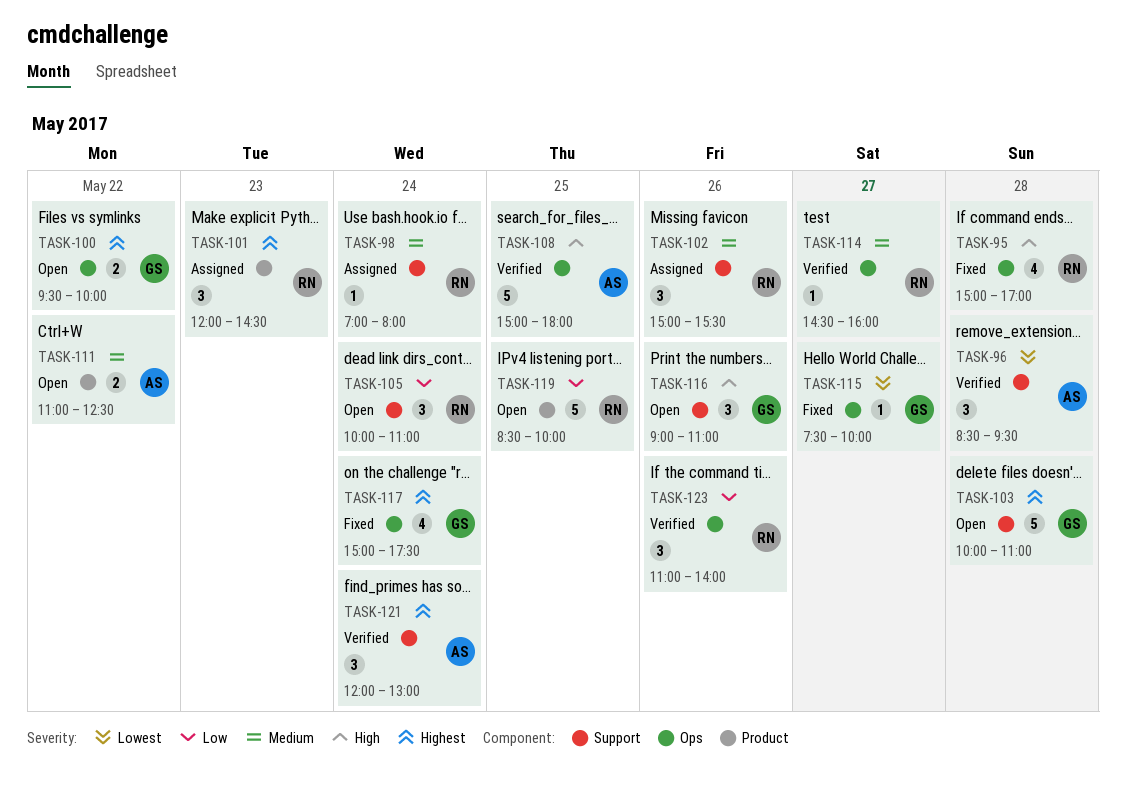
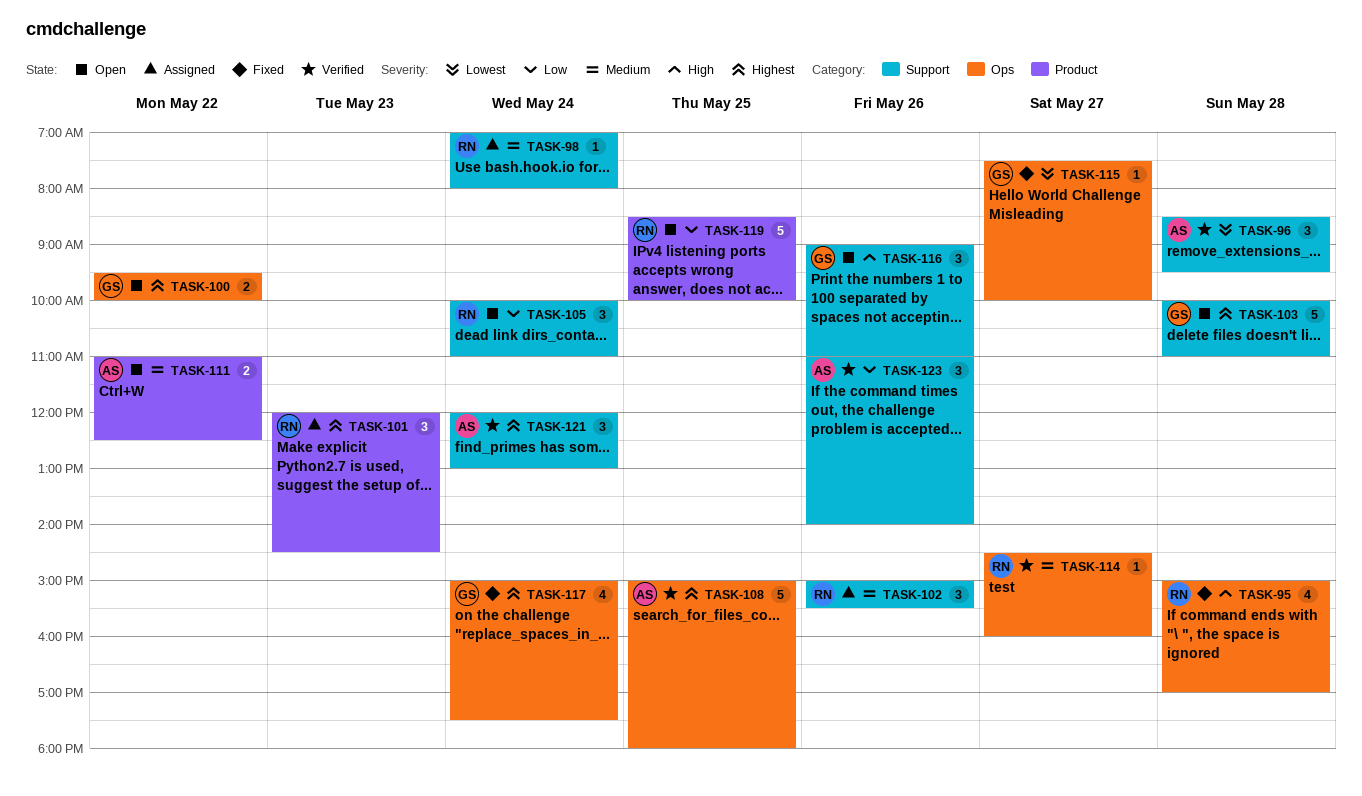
TASK-108, priority: High -> Highest
TASK-123, owner: RN -> AS
TASK-123, label: Ops -> Support

